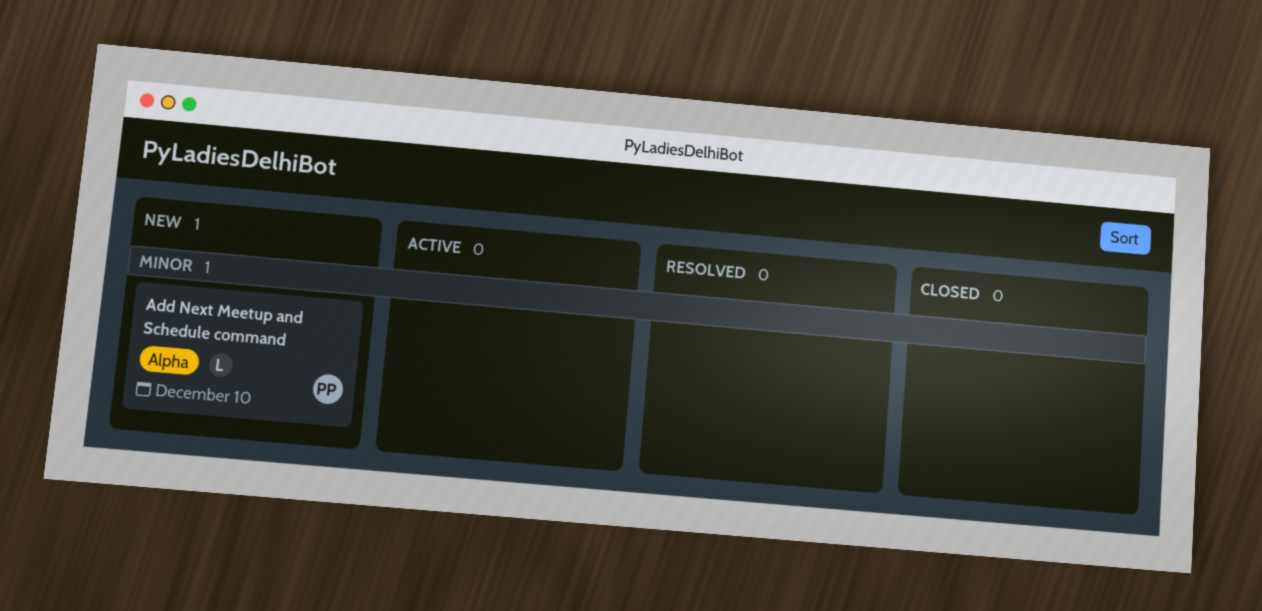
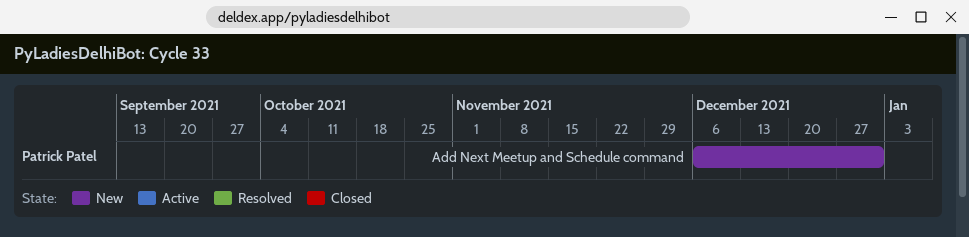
Add Next Meetup and Schedule command, due: Dec 10 -> Dec 31

